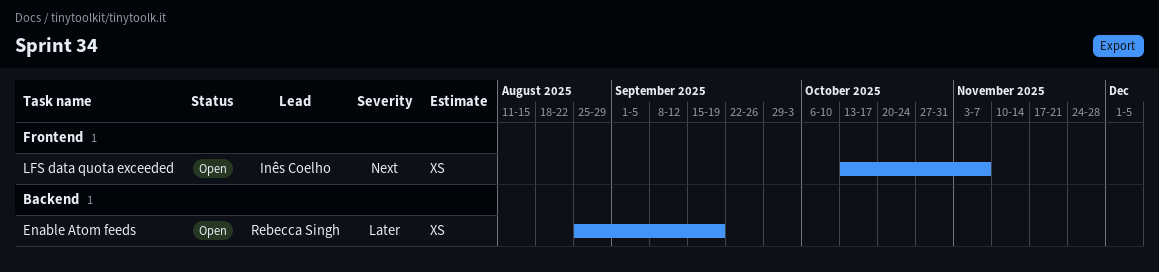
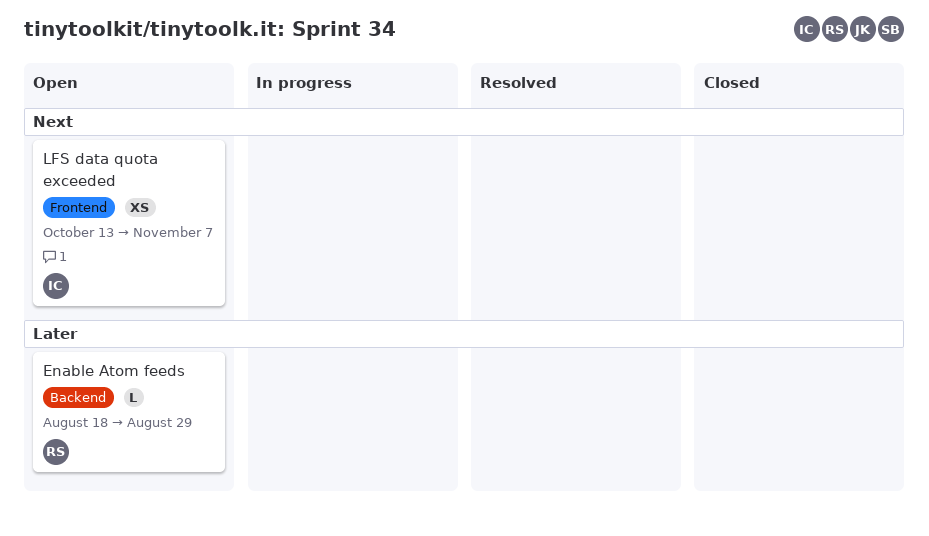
Enable Atom feeds, estimate: XS -> L
Enable Atom feeds, start: Aug 25 -> Aug 18
Enable Atom feeds, due: Sep 19 -> Aug 29

